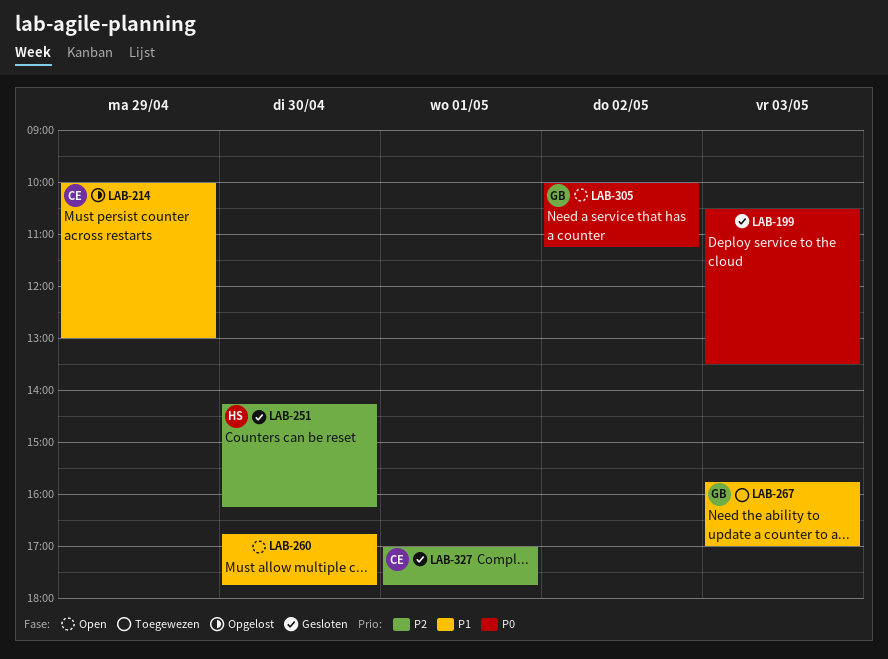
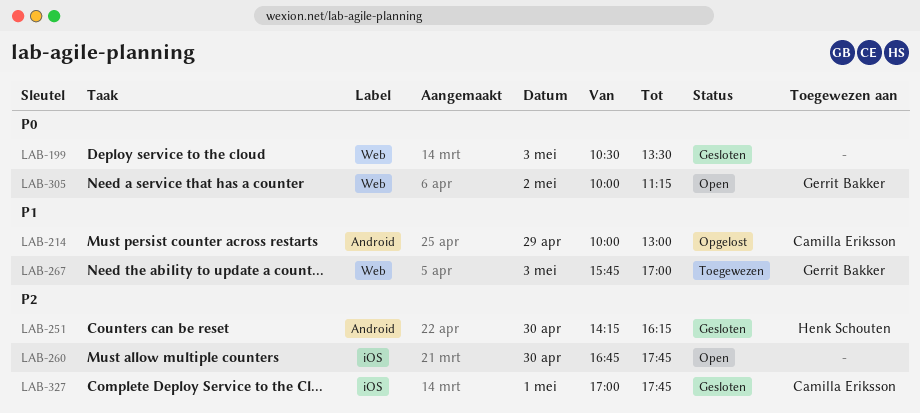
LAB-260, priority: P1 -> P2

